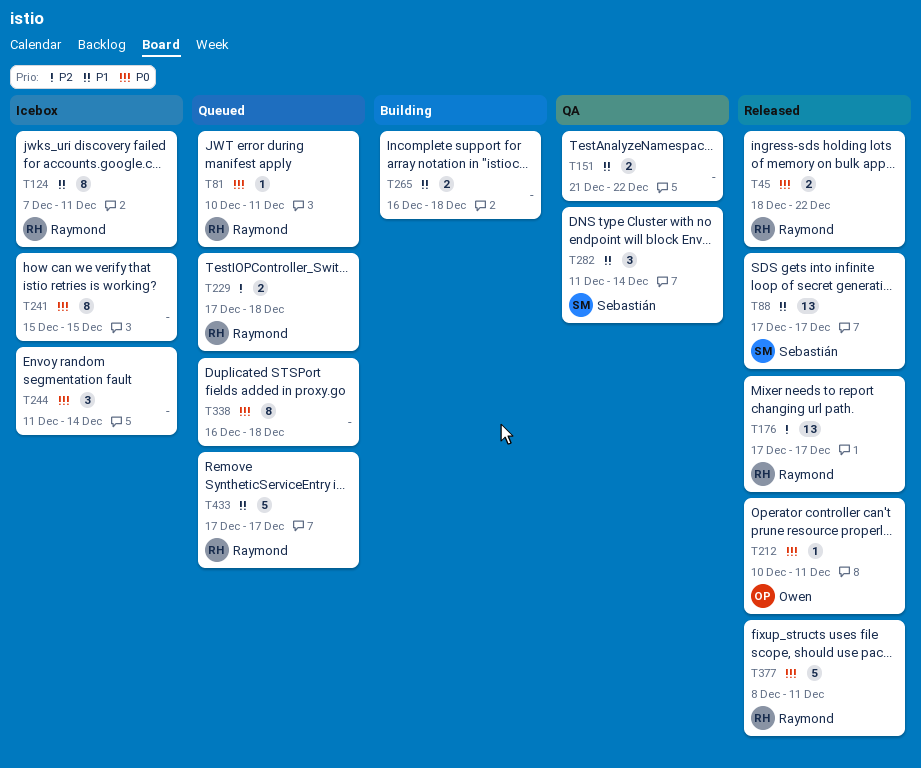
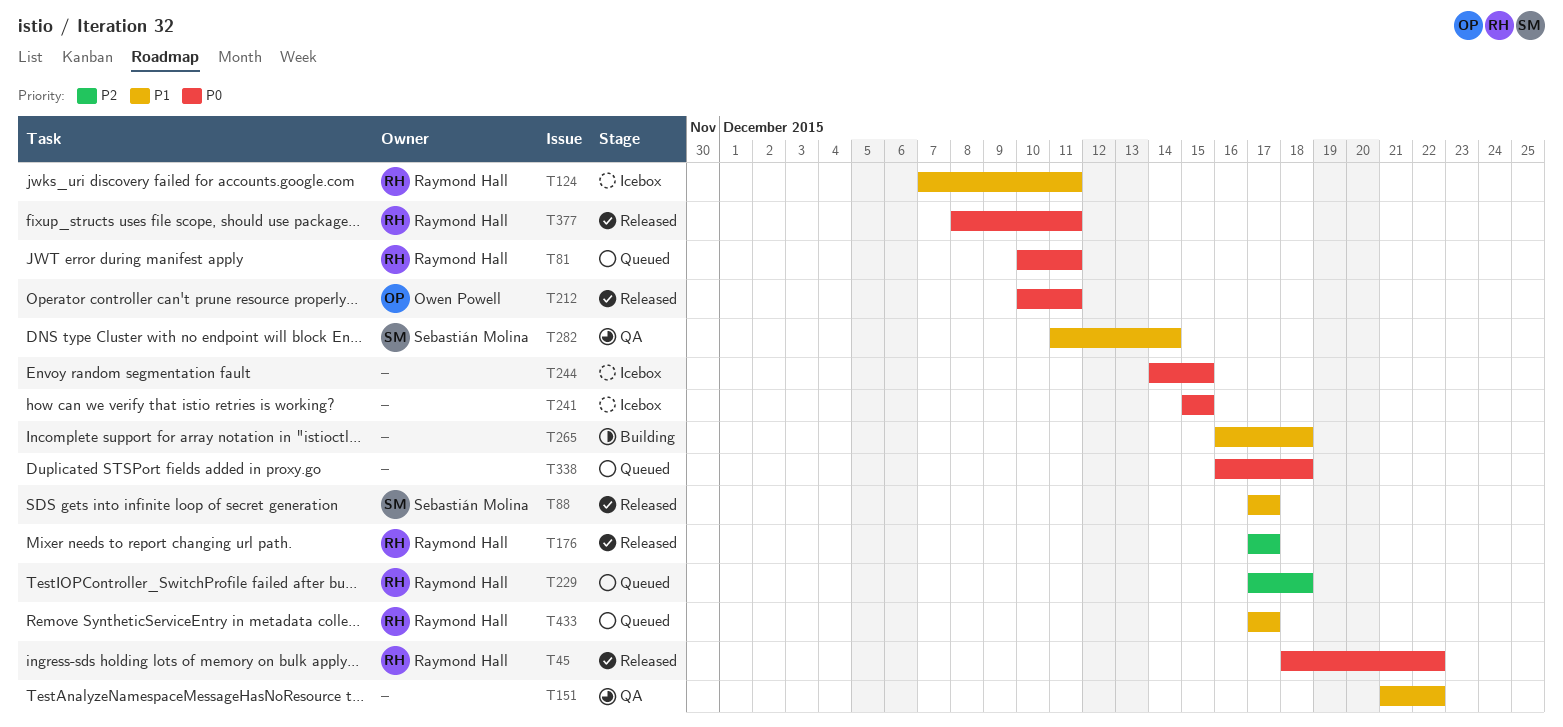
T244, start: Dec 11 -> Dec 14
T244, due: Dec 14 -> Dec 15

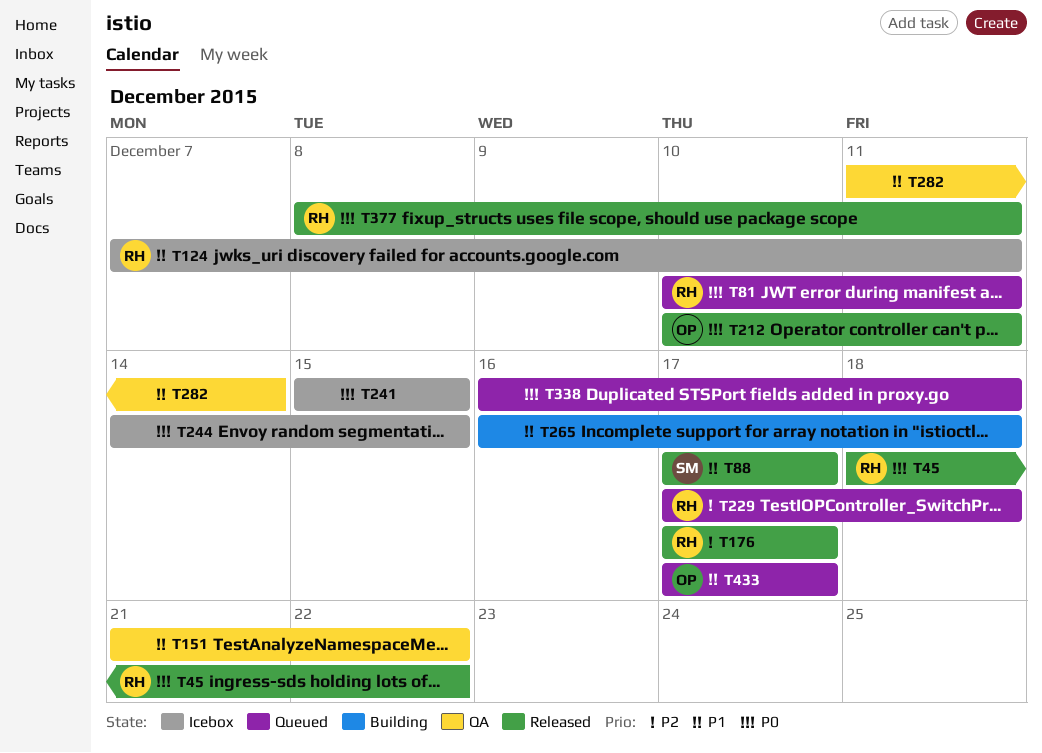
T282, owner: Sebastián Molina -> none
T433, owner: Raymond Hall -> Owen Powell

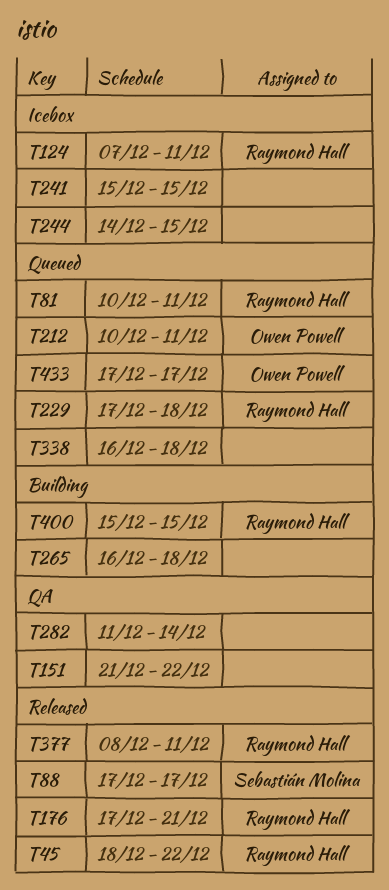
T176, due: Dec 17 -> Dec 21
T212, status: Released -> Queued
T400: none -> present

